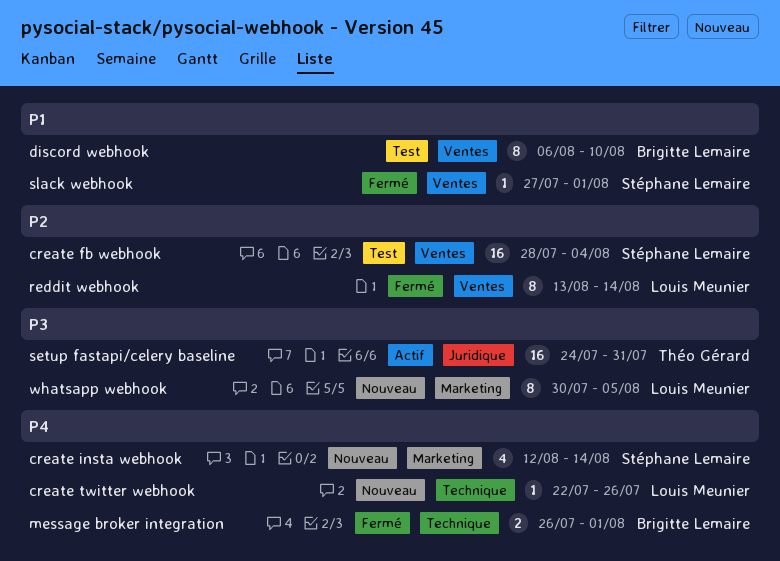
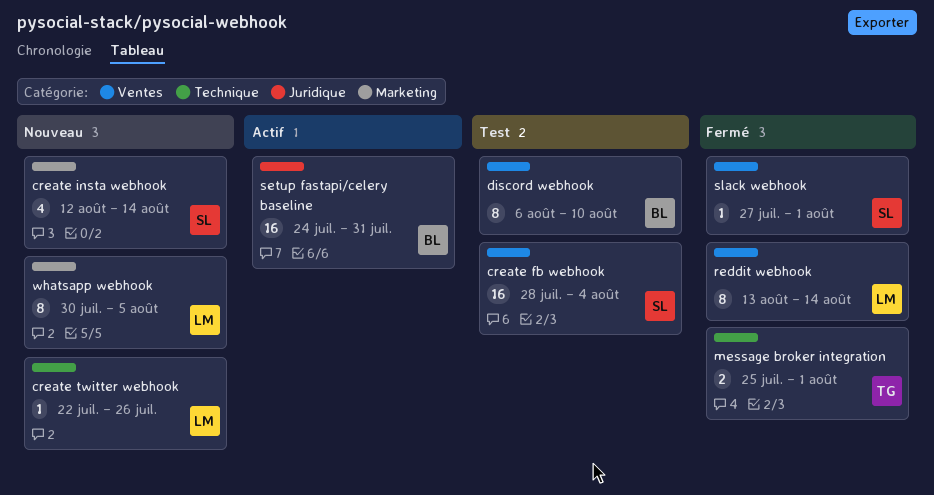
message broker integration, owner: Brigitte Lemaire -> Théo Gérard
message broker integration, start: Jul 26 -> Jul 25
setup fastapi/celery baseline, owner: Théo Gérard -> Brigitte Lemaire

